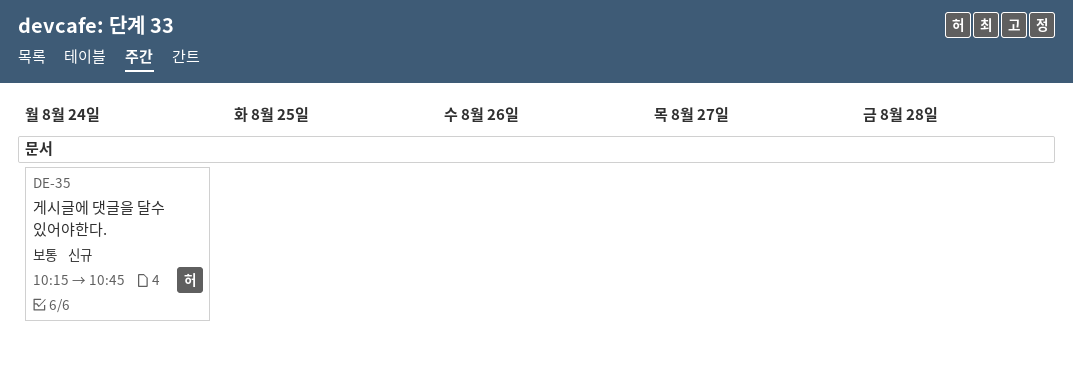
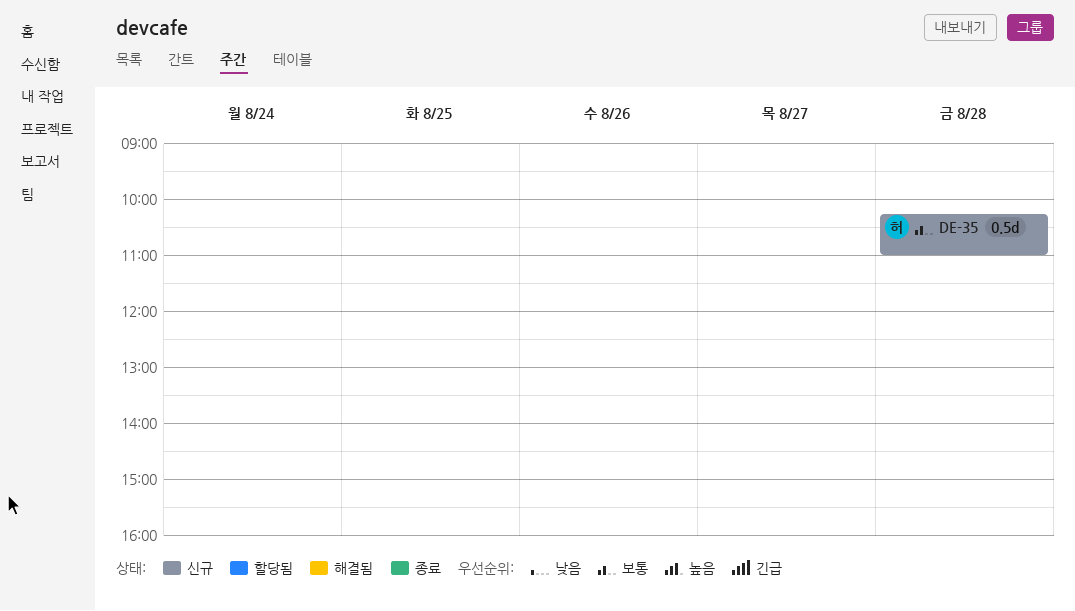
DE-35, day: Aug 24 -> Aug 28
DE-35, ends: 10:45 -> 11:00

